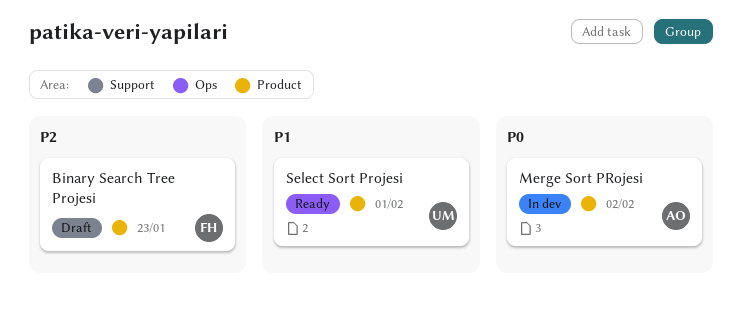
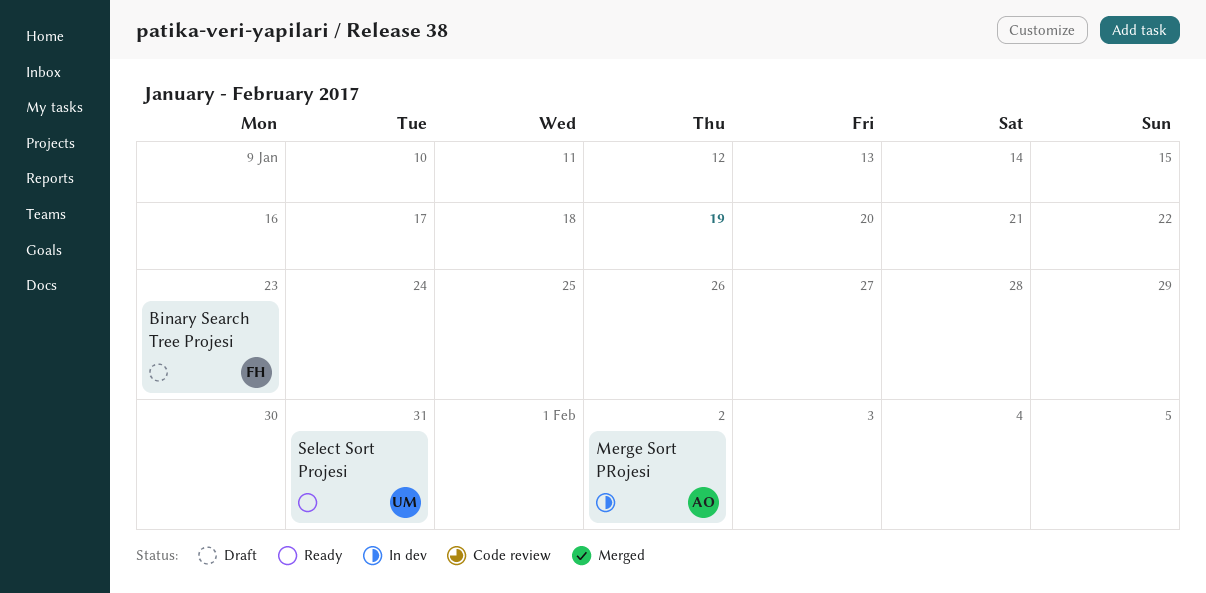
Select Sort Projesi, due: Feb 1 -> Jan 31

